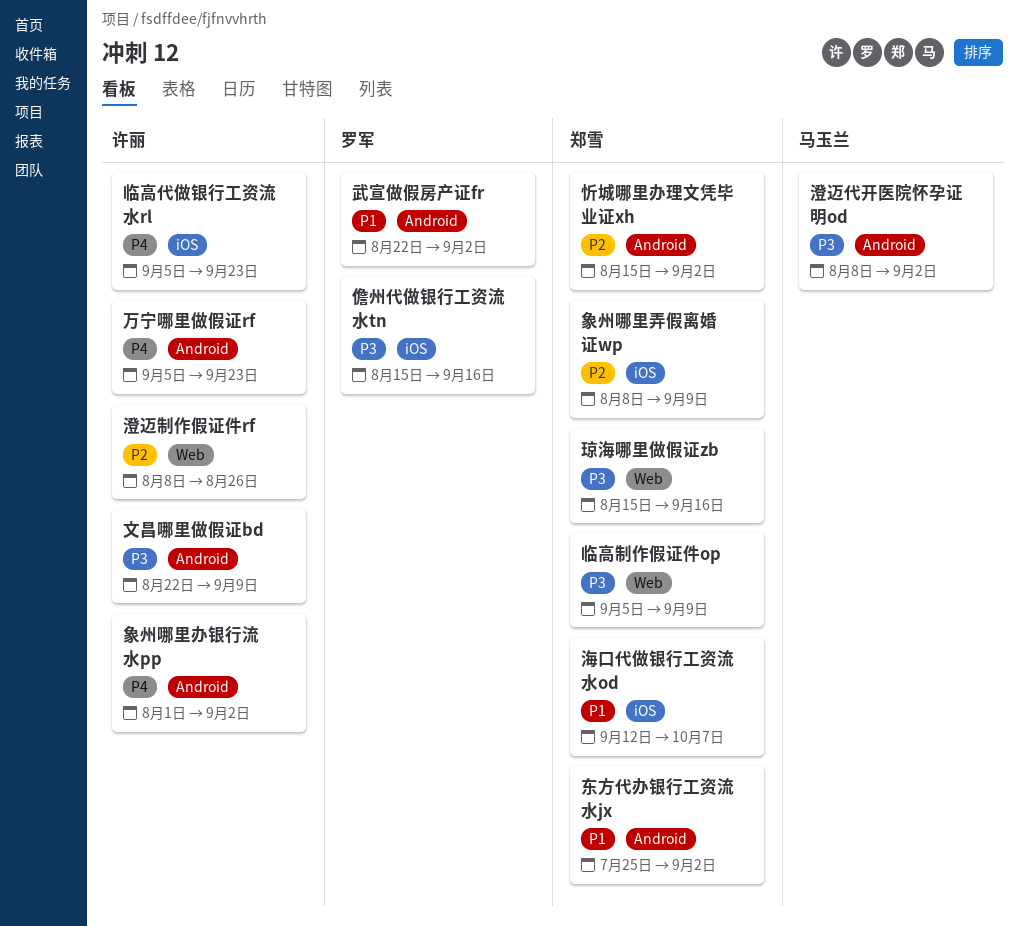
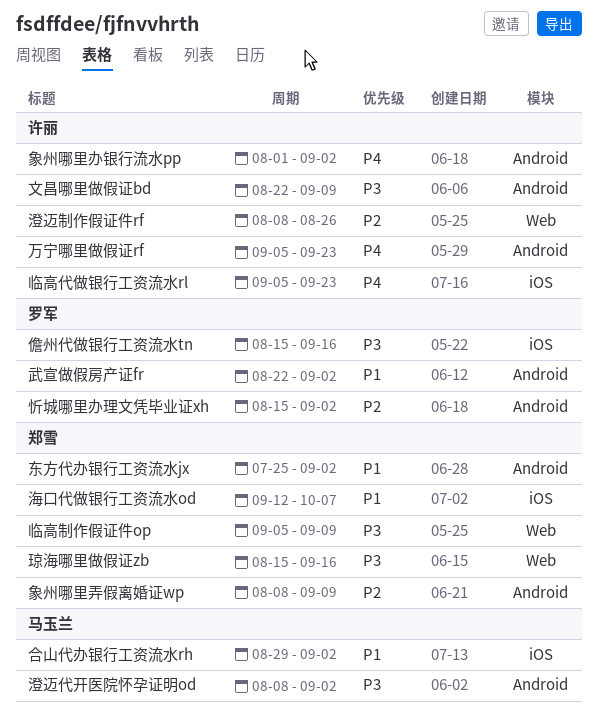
合山代办银行工资流水rh: none -> present
忻城哪里办理文凭毕业证xh, owner: 郑雪 -> 罗军
象州哪里弄假离婚证wp, label: iOS -> Android

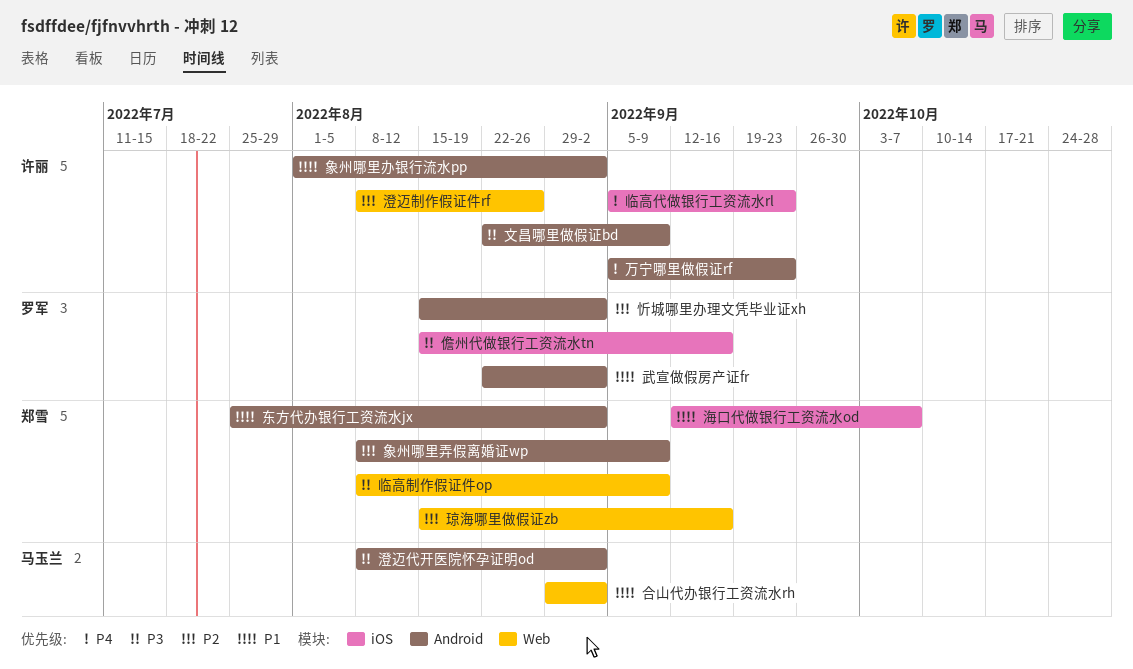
临高制作假证件op, start: Sep 5 -> Aug 8
合山代办银行工资流水rh, label: iOS -> Web
琼海哪里做假证zb, priority: P3 -> P2
象州哪里办银行流水pp, priority: P4 -> P1

